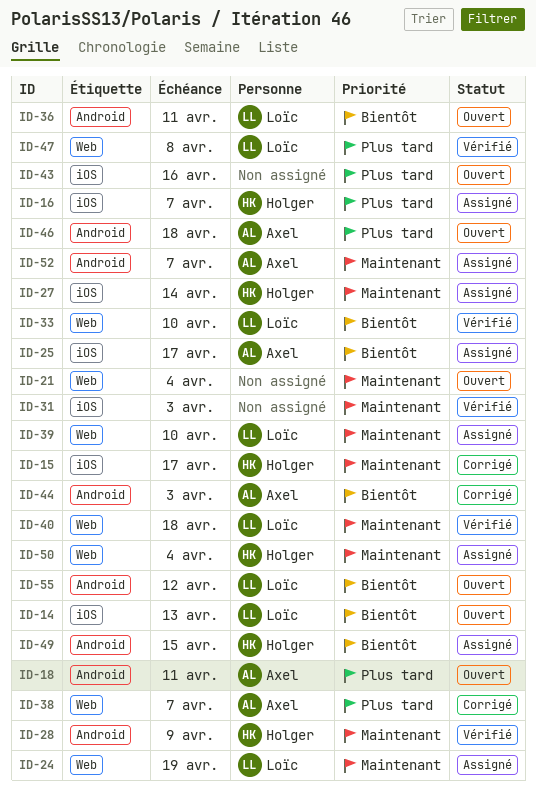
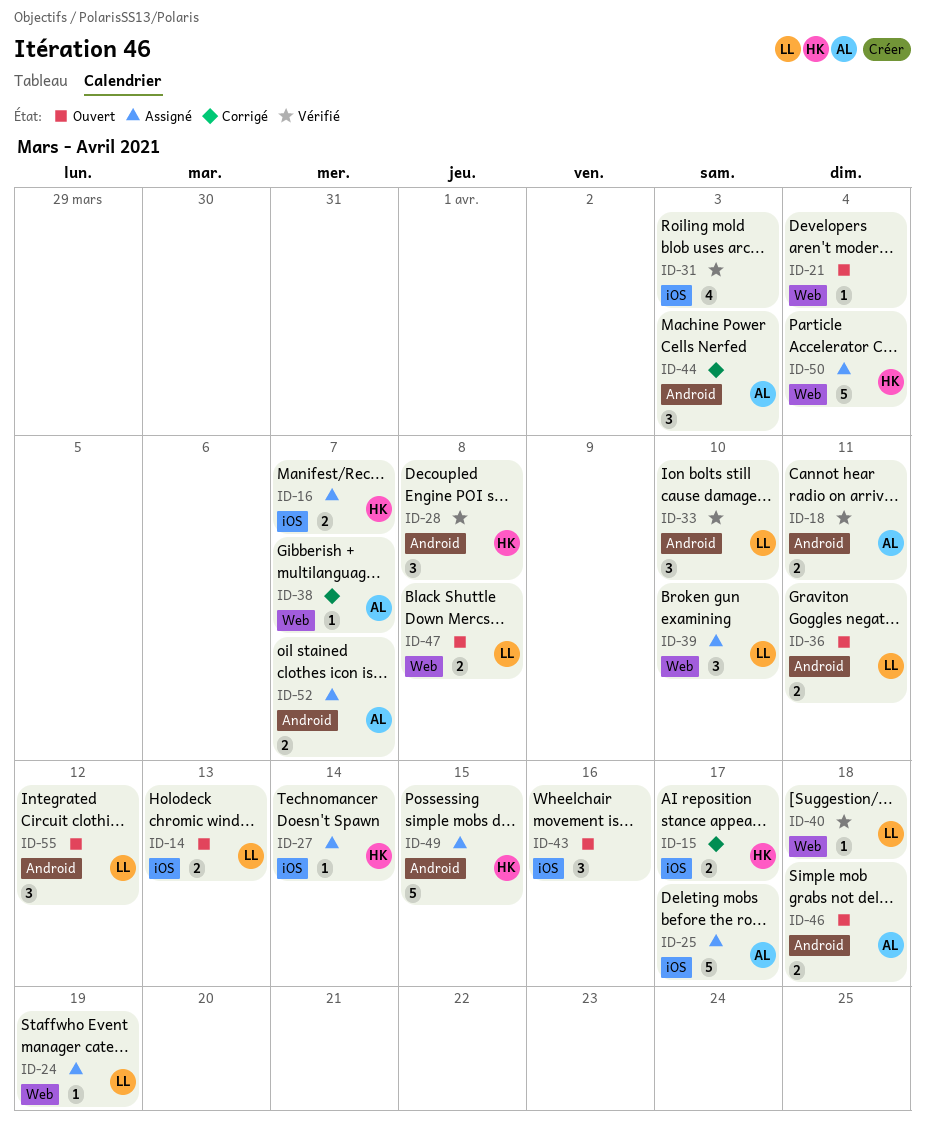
ID-18, status: Ouvert -> Vérifié
ID-28, due: Apr 9 -> Apr 8
ID-33, label: Web -> Android
ID-47, status: Vérifié -> Ouvert

